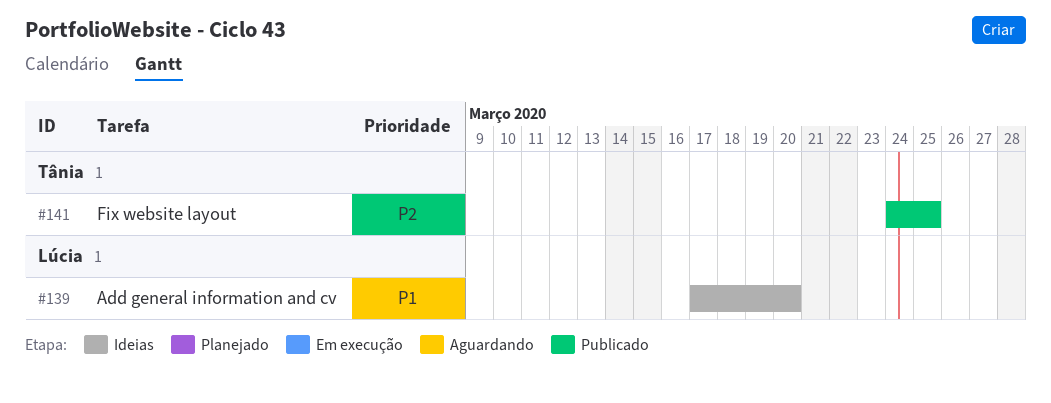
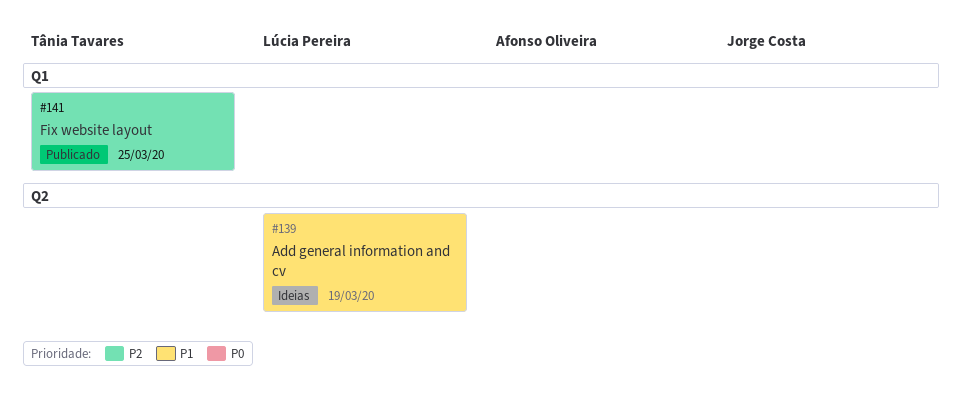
#139, due: Mar 20 -> Mar 19

